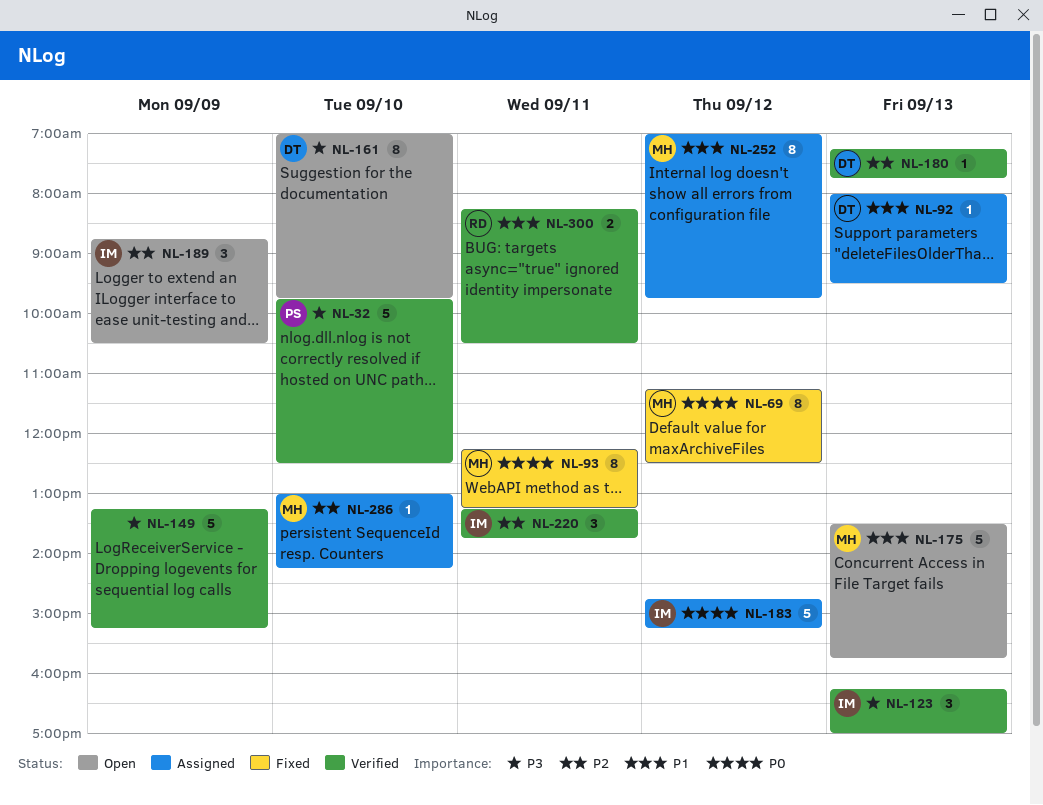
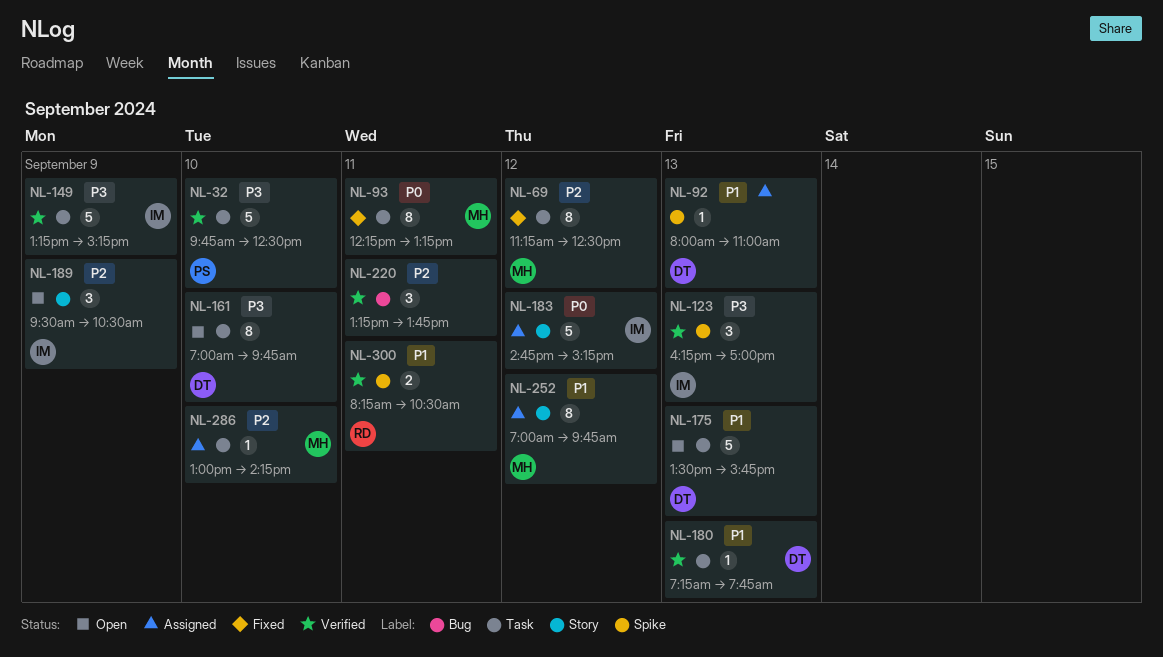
NL-69, priority: P0 -> P2
NL-92, ends: 09:30 -> 11:00
NL-149, owner: none -> IM
NL-175, owner: MH -> DT
NL-180, priority: P2 -> P1
NL-189, begins: 08:45 -> 09:30
NL-220, owner: IM -> none

